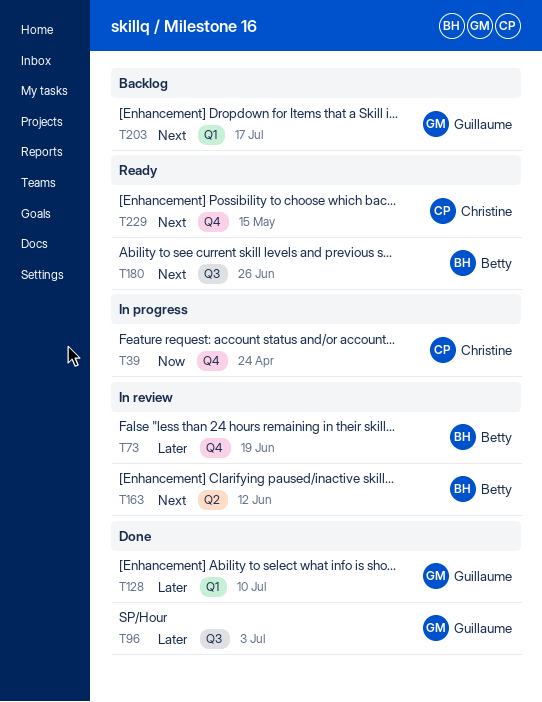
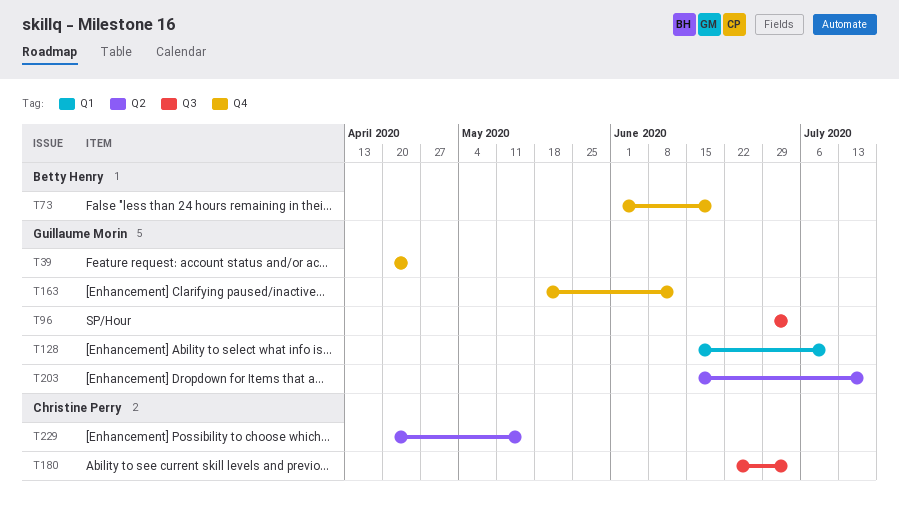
T39, owner: Christine Perry -> Guillaume Morin
T163, owner: Betty Henry -> Guillaume Morin
T163, label: Q2 -> Q4
T180, owner: Betty Henry -> Christine Perry
T180, due: Jun 26 -> Jul 3
T203, label: Q1 -> Q2
T229, label: Q4 -> Q2

